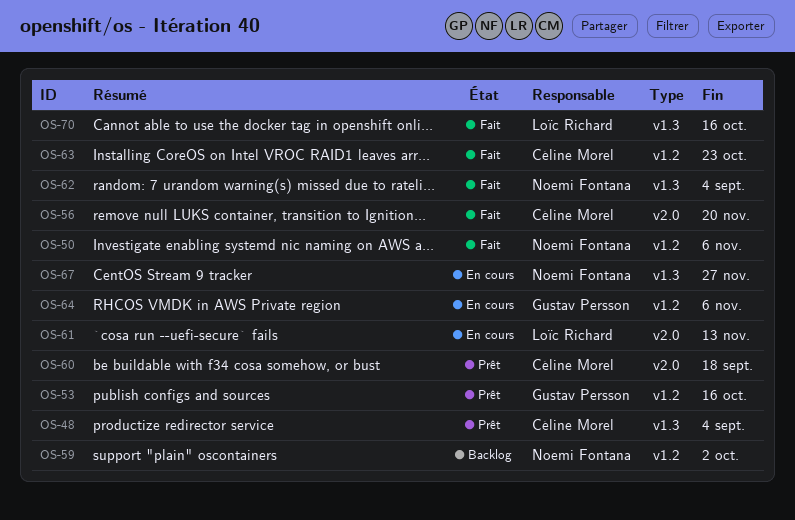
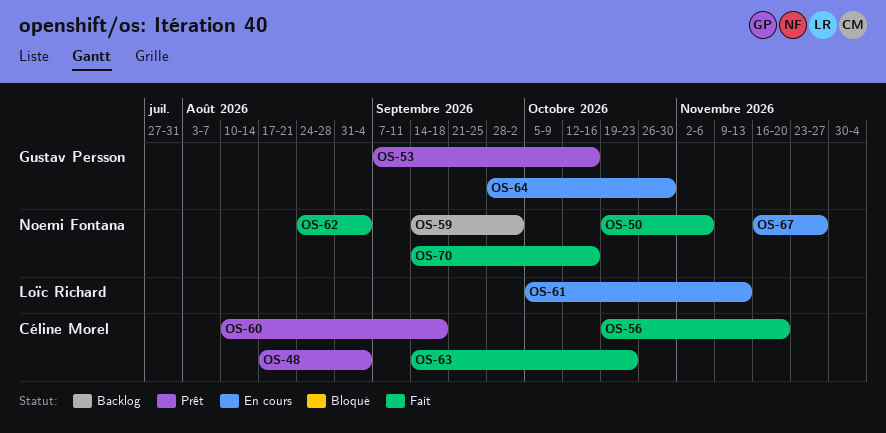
OS-64, due: Nov 6 -> Oct 30
OS-70, owner: Loïc Richard -> Noemi Fontana

